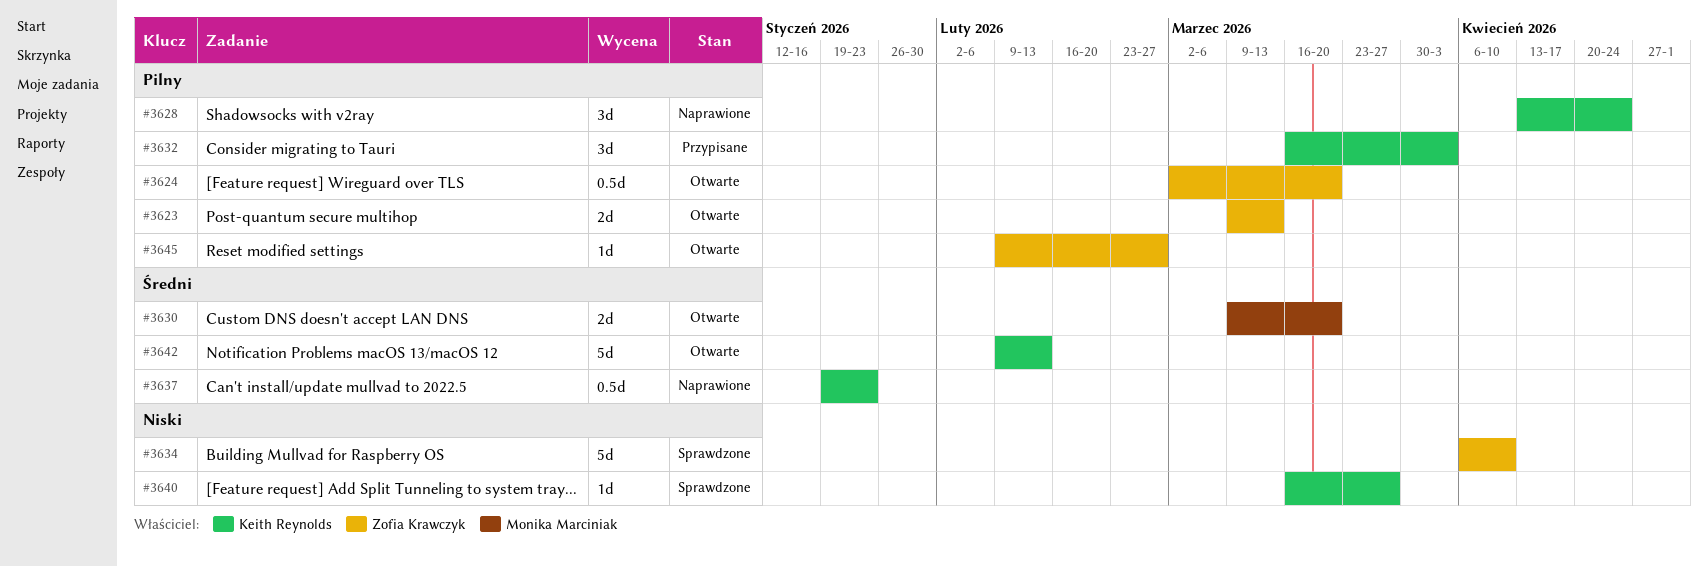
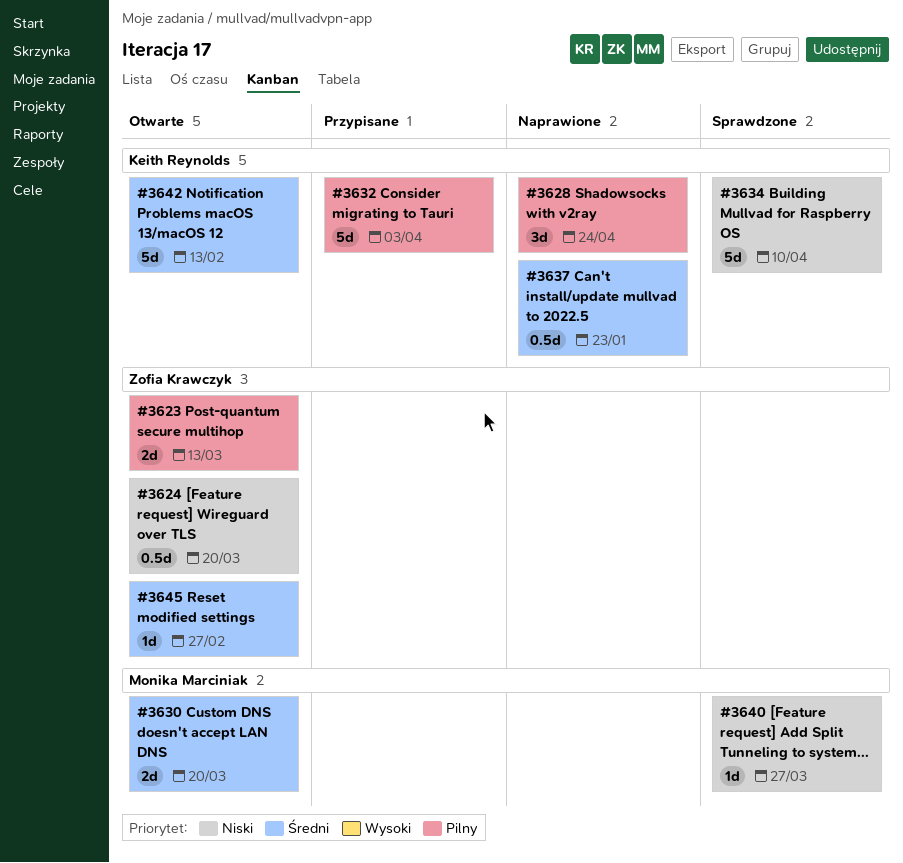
#3624, priority: Pilny -> Niski
#3632, estimate: 3d -> 5d
#3634, owner: Zofia Krawczyk -> Keith Reynolds
#3640, owner: Keith Reynolds -> Monika Marciniak
#3645, priority: Pilny -> Średni

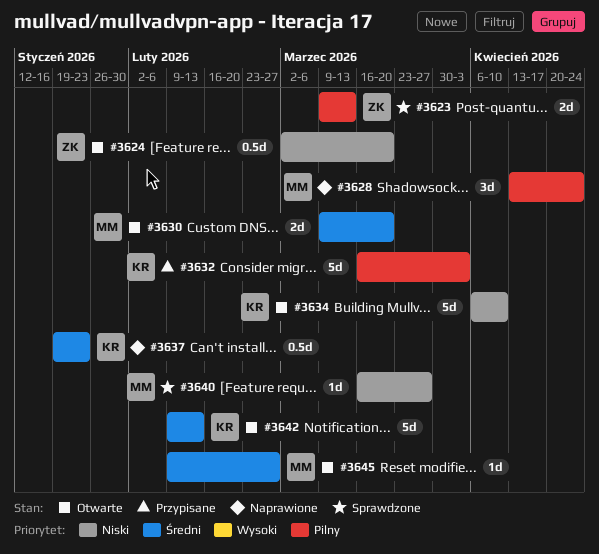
#3623, status: Otwarte -> Sprawdzone
#3628, owner: Keith Reynolds -> Monika Marciniak
#3634, status: Sprawdzone -> Otwarte
#3645, owner: Zofia Krawczyk -> Monika Marciniak

